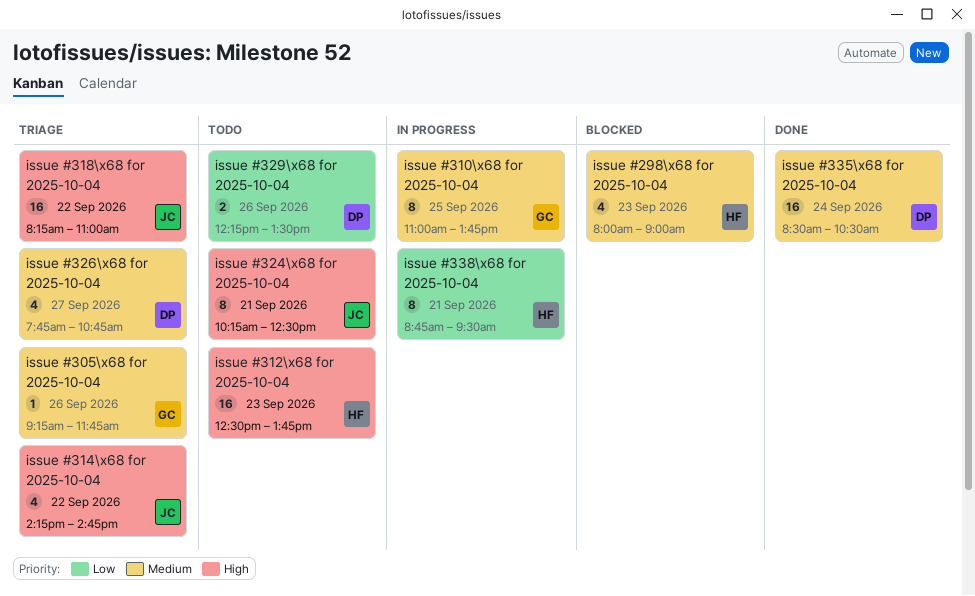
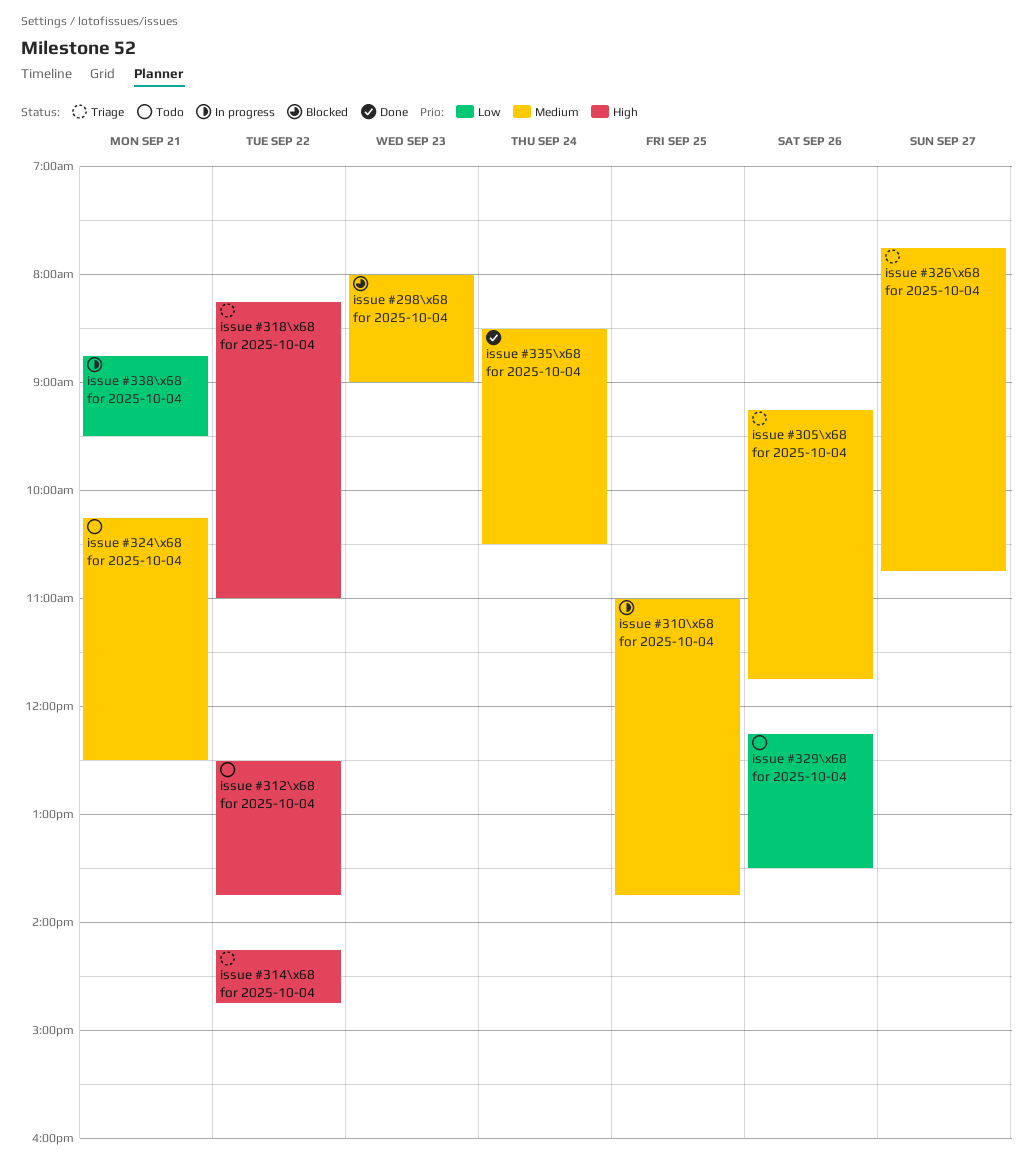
issue #312\x68 for 2025-10-04, day: Sep 23 -> Sep 22
issue #324\x68 for 2025-10-04, priority: High -> Medium

